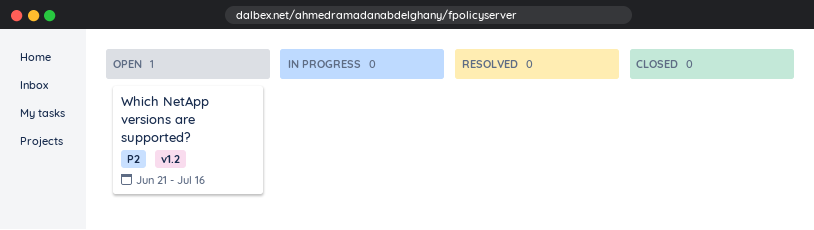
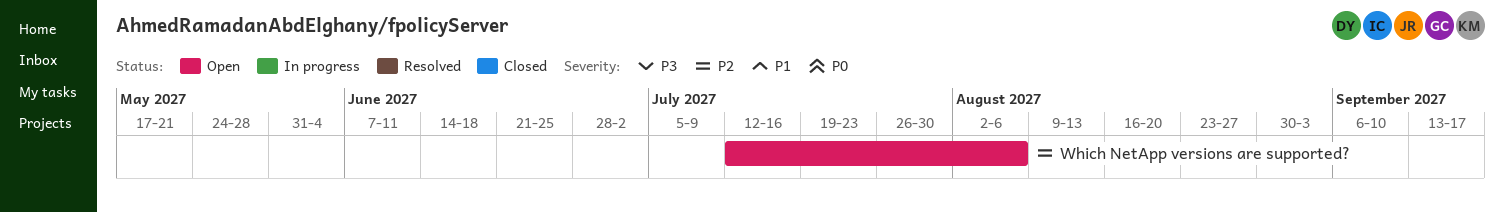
Which NetApp versions are supported?, start: Jun 21 -> Jul 12
Which NetApp versions are supported?, due: Jul 16 -> Aug 6

